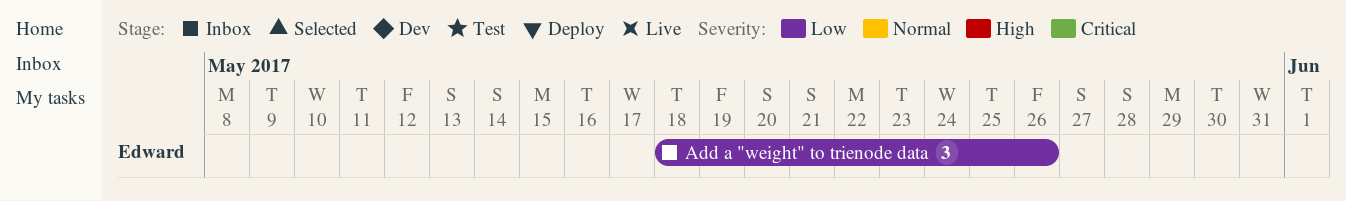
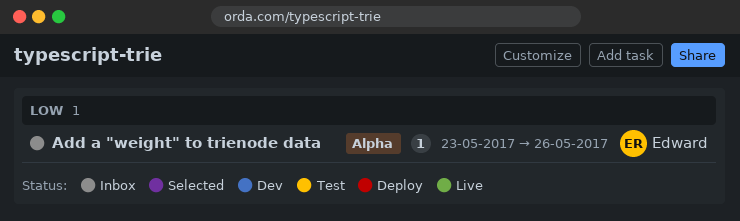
Add a "weight" to trienode data, estimate: 3 -> 1
Add a "weight" to trienode data, start: May 18 -> May 23

